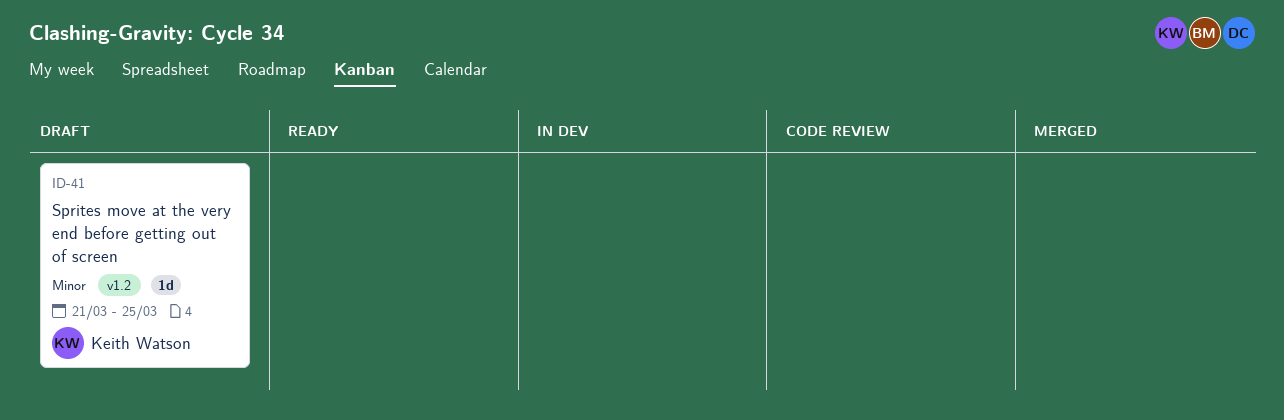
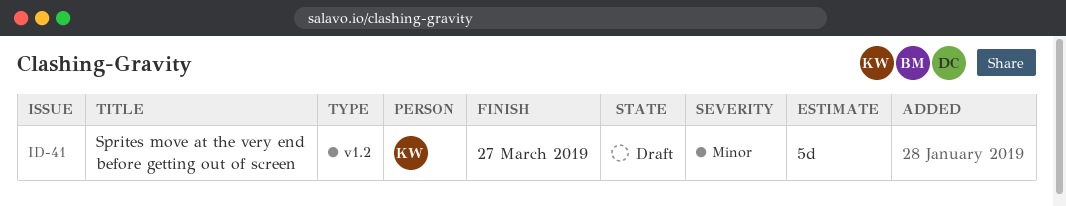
ID-41, estimate: 1d -> 5d
ID-41, due: Mar 25 -> Mar 27

